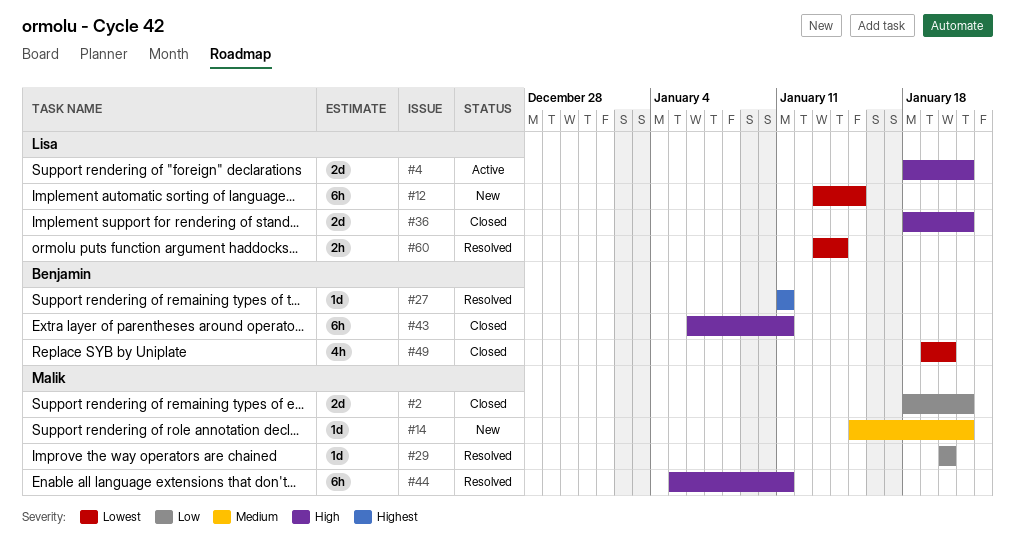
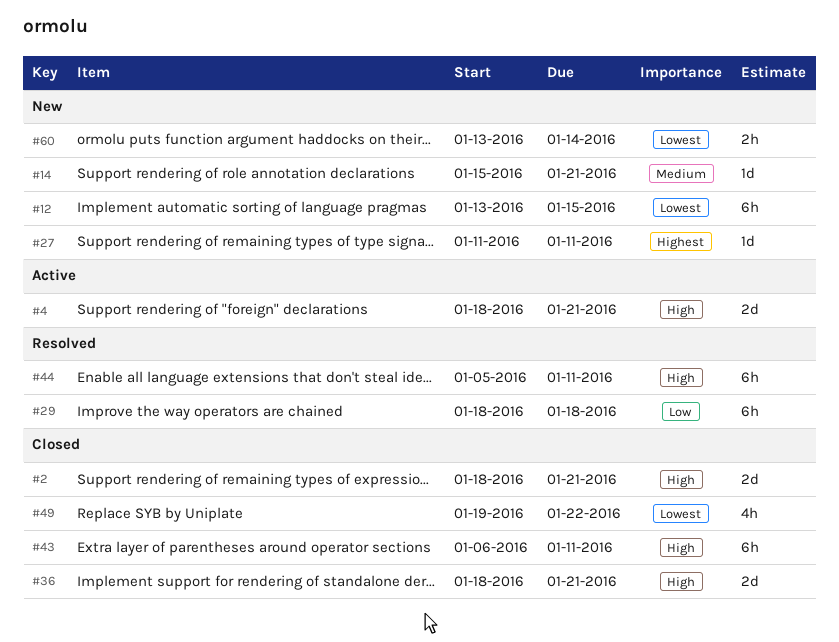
#2, priority: Low -> High
#27, status: Resolved -> New
#29, estimate: 1d -> 6h
#29, start: Jan 20 -> Jan 18
#29, due: Jan 20 -> Jan 18
#49, due: Jan 20 -> Jan 22
#60, status: Resolved -> New

